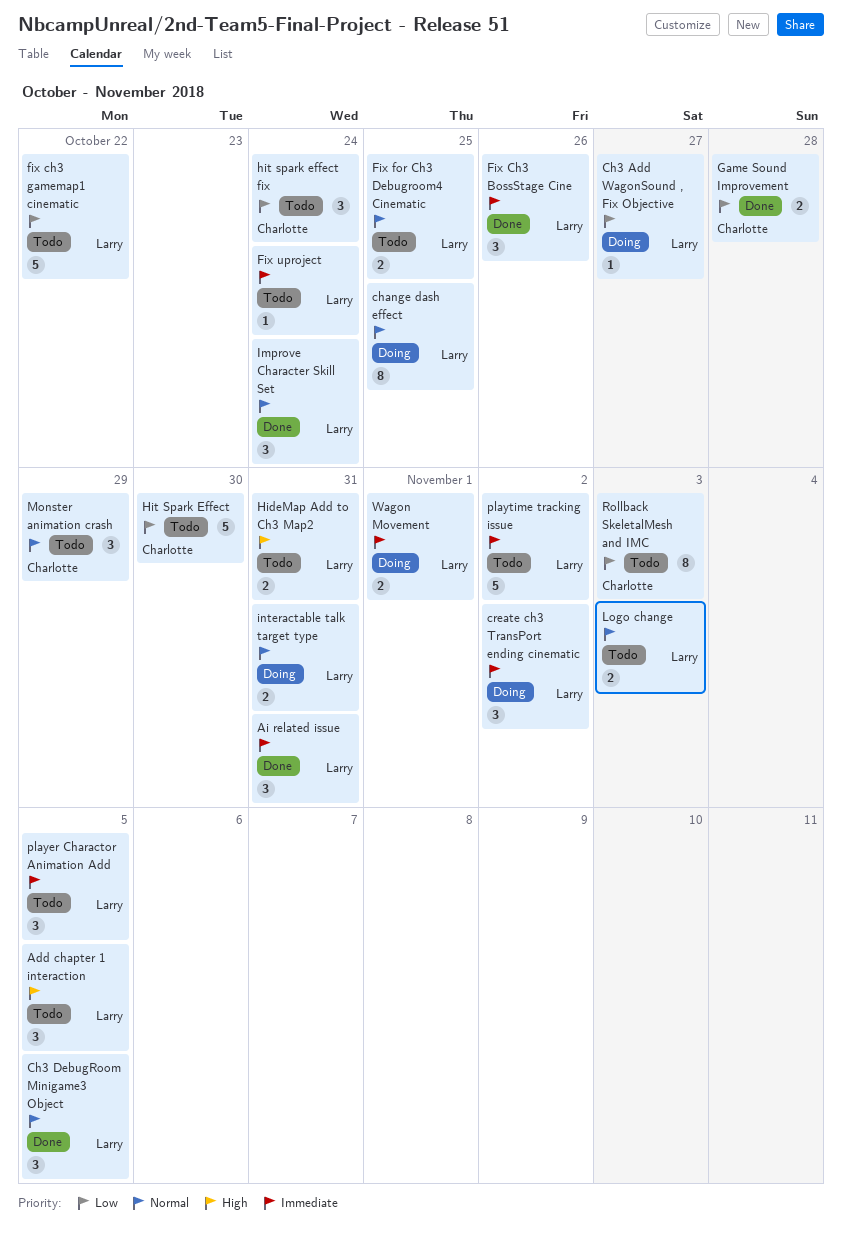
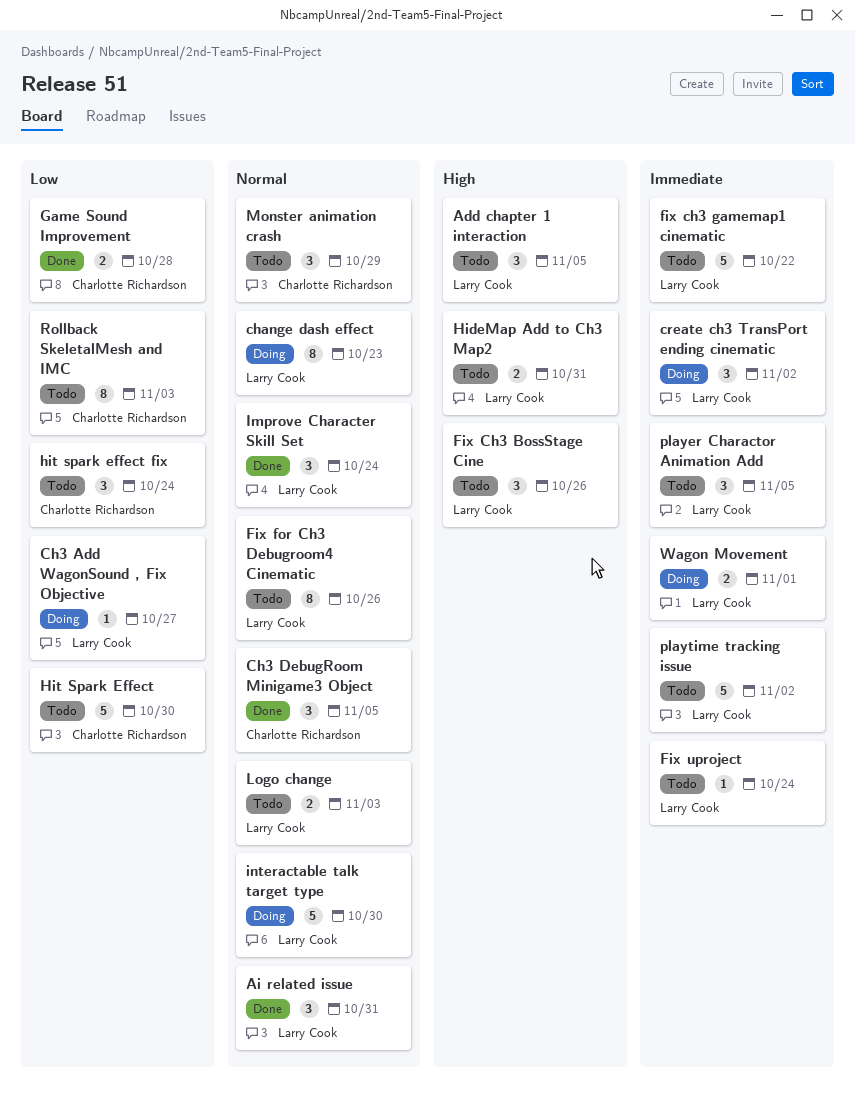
Ai related issue, priority: Immediate -> Normal
Ch3 DebugRoom Minigame3 Object, owner: Larry Cook -> Charlotte Richardson
change dash effect, due: Oct 25 -> Oct 23
Fix Ch3 BossStage Cine, status: Done -> Todo
Fix Ch3 BossStage Cine, priority: Immediate -> High
fix ch3 gamemap1 cinematic, priority: Low -> Immediate
Fix for Ch3 Debugroom4 Cinematic, estimate: 2 -> 8
Fix for Ch3 Debugroom4 Cinematic, due: Oct 25 -> Oct 26
interactable talk target type, estimate: 2 -> 5
interactable talk target type, due: Oct 31 -> Oct 30

